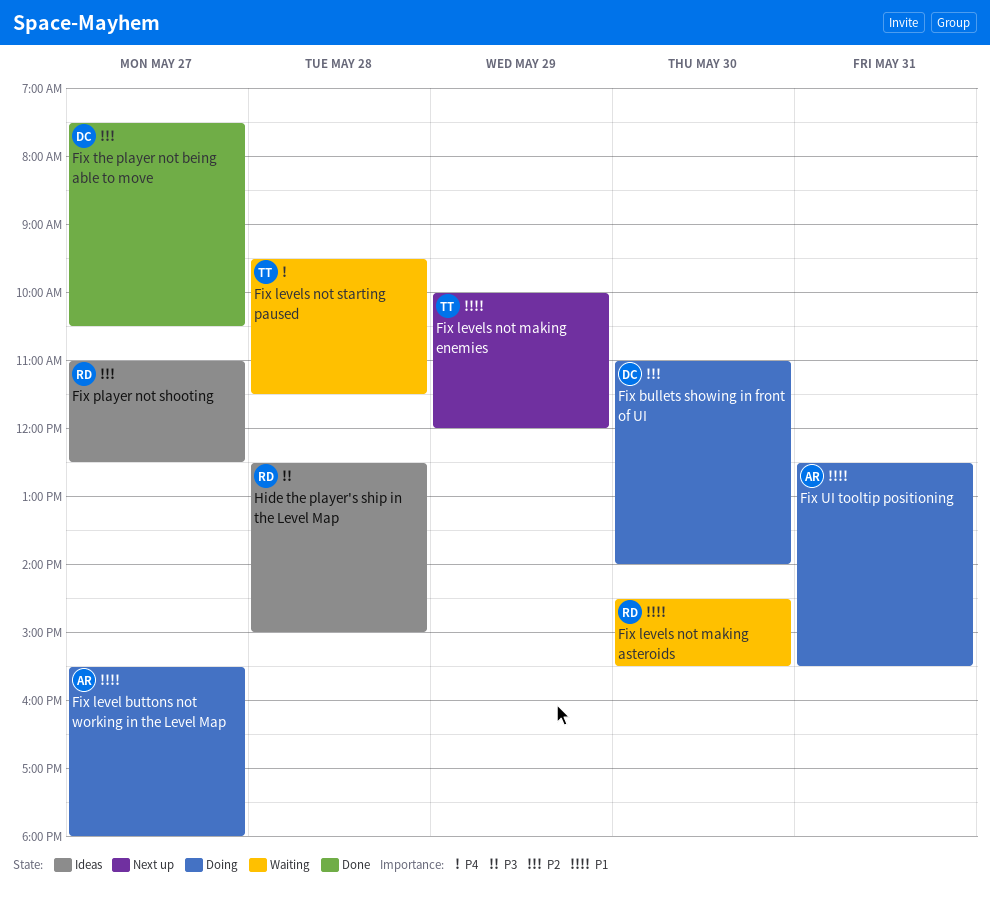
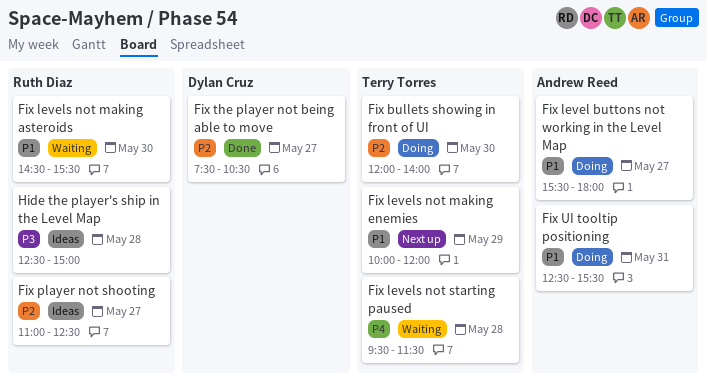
Fix bullets showing in front of UI, owner: Dylan Cruz -> Terry Torres
Fix bullets showing in front of UI, begins: 11:00 -> 12:00

